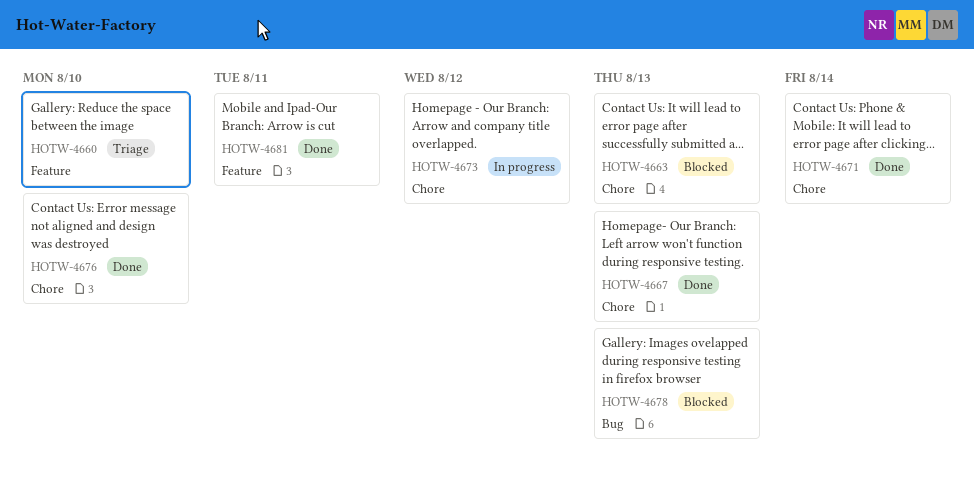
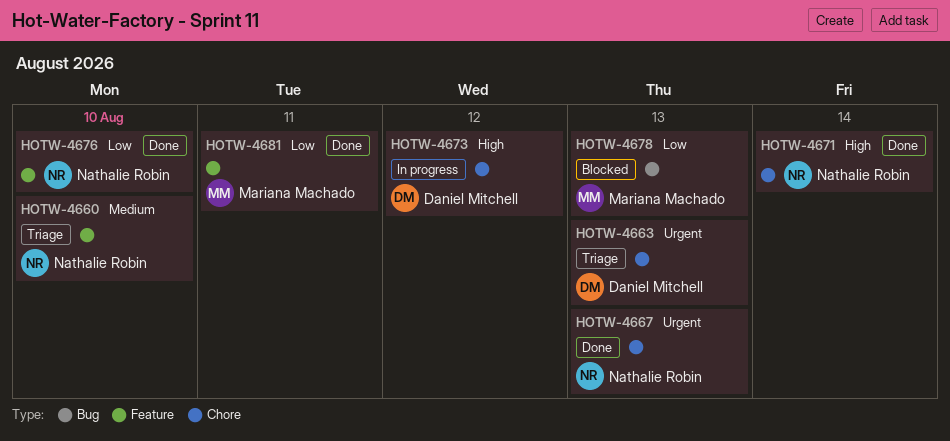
HOTW-4663, status: Blocked -> Triage
HOTW-4676, label: Chore -> Feature

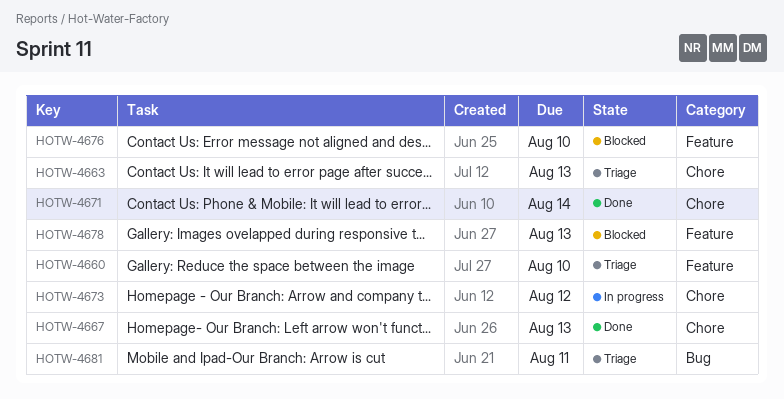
HOTW-4676, status: Done -> Blocked
HOTW-4678, label: Bug -> Feature
HOTW-4681, status: Done -> Triage
HOTW-4681, label: Feature -> Bug

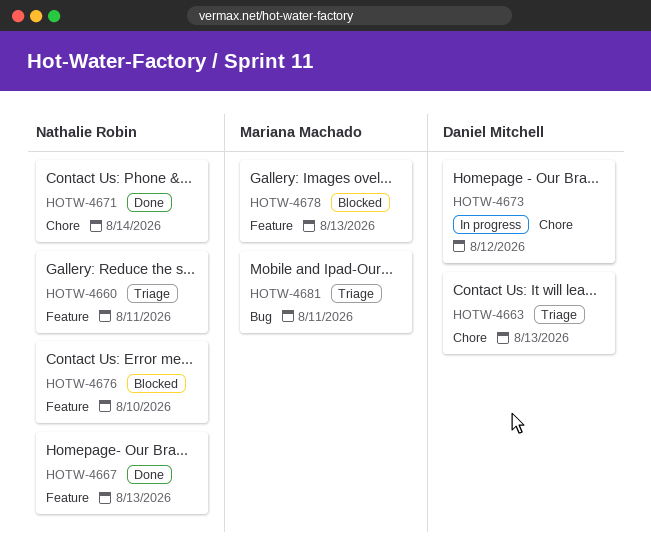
HOTW-4660, due: Aug 10 -> Aug 11
HOTW-4667, label: Chore -> Feature

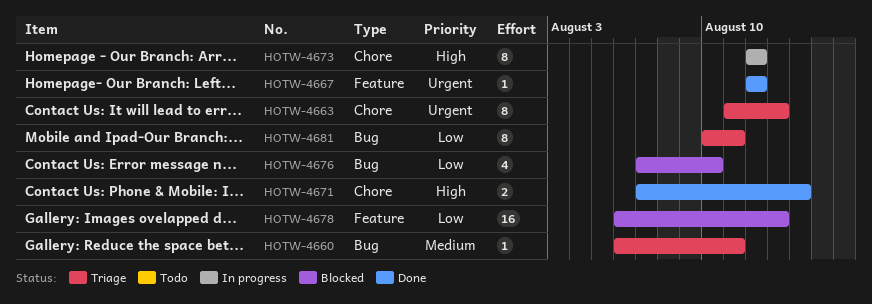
HOTW-4660, label: Feature -> Bug
HOTW-4667, due: Aug 13 -> Aug 12
HOTW-4676, label: Feature -> Bug

